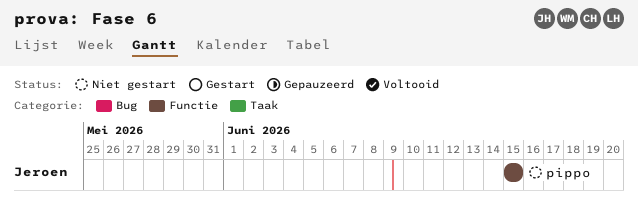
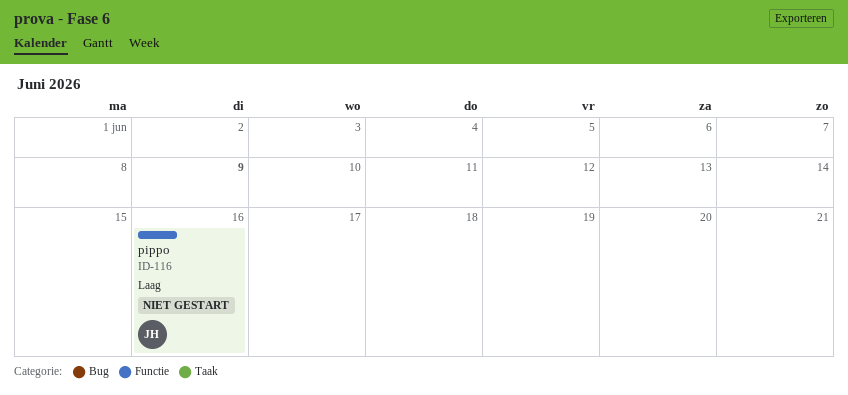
pippo, due: Jun 15 -> Jun 16

